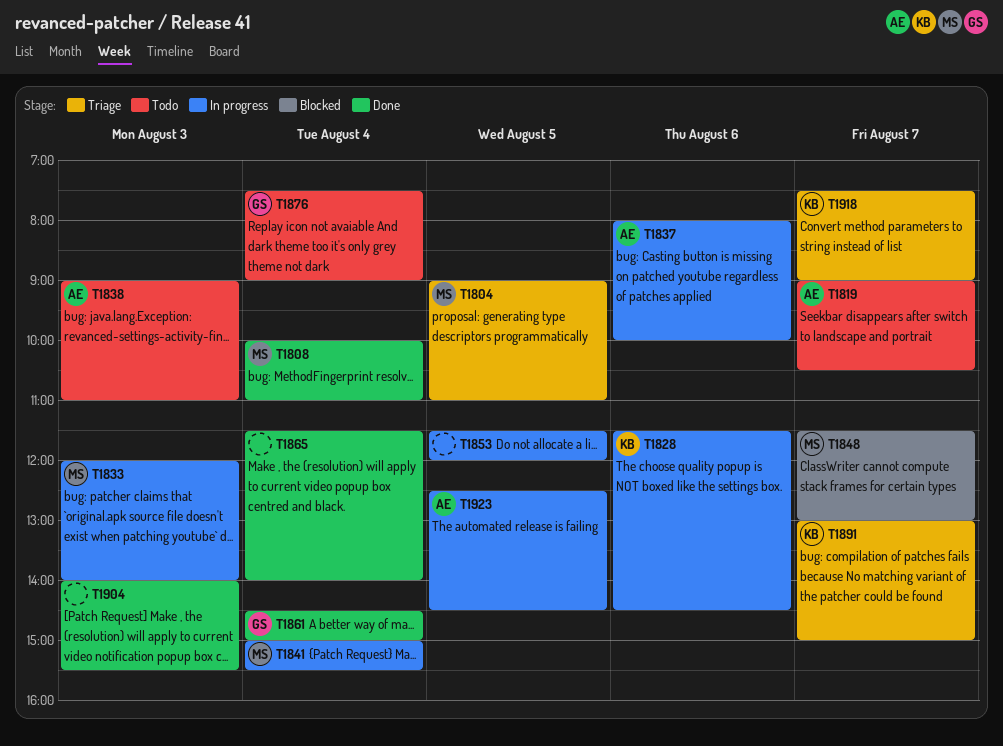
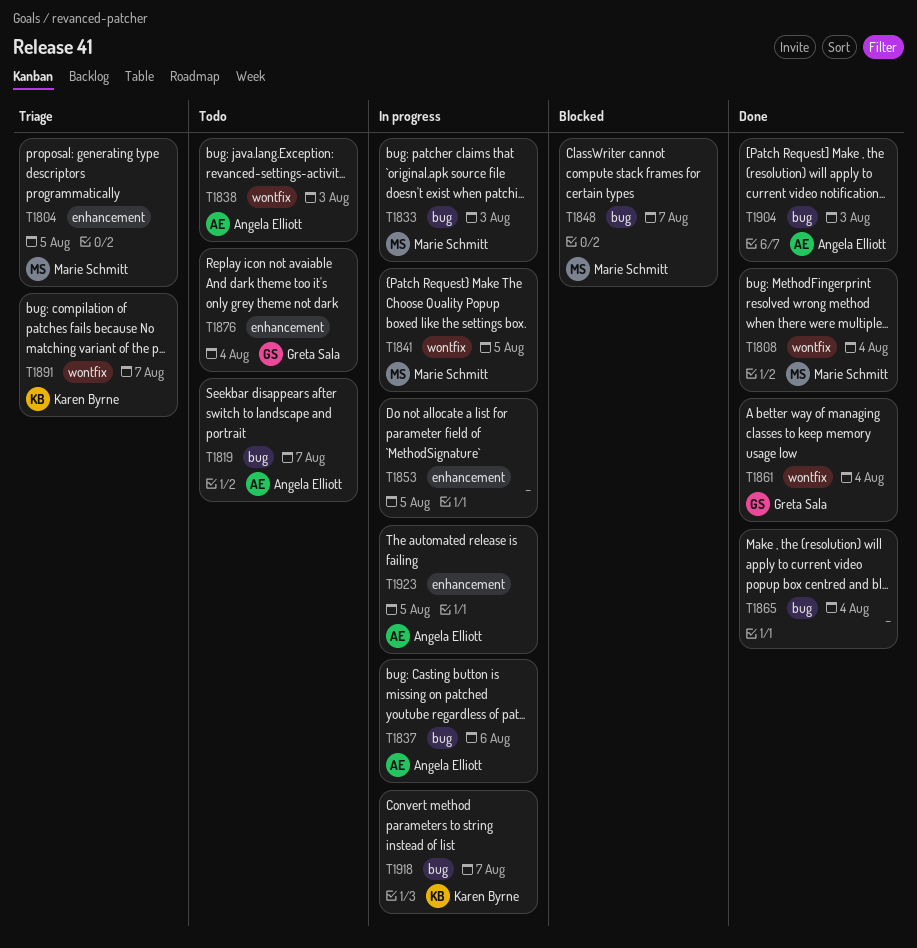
T1828: present -> none
T1841, day: Aug 4 -> Aug 5
T1904, owner: none -> Angela Elliott
T1918, status: Triage -> In progress

